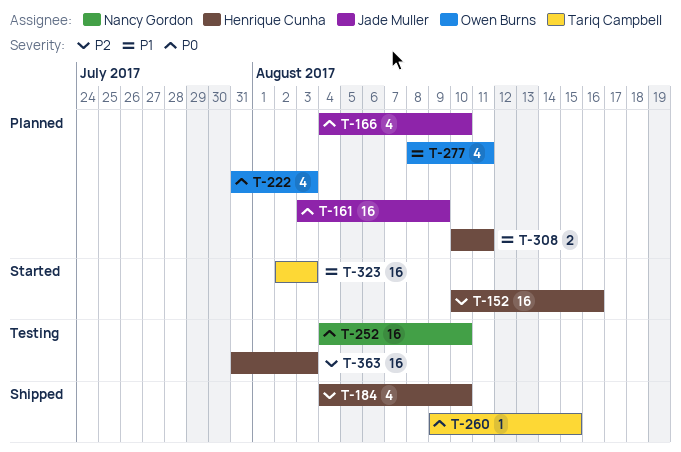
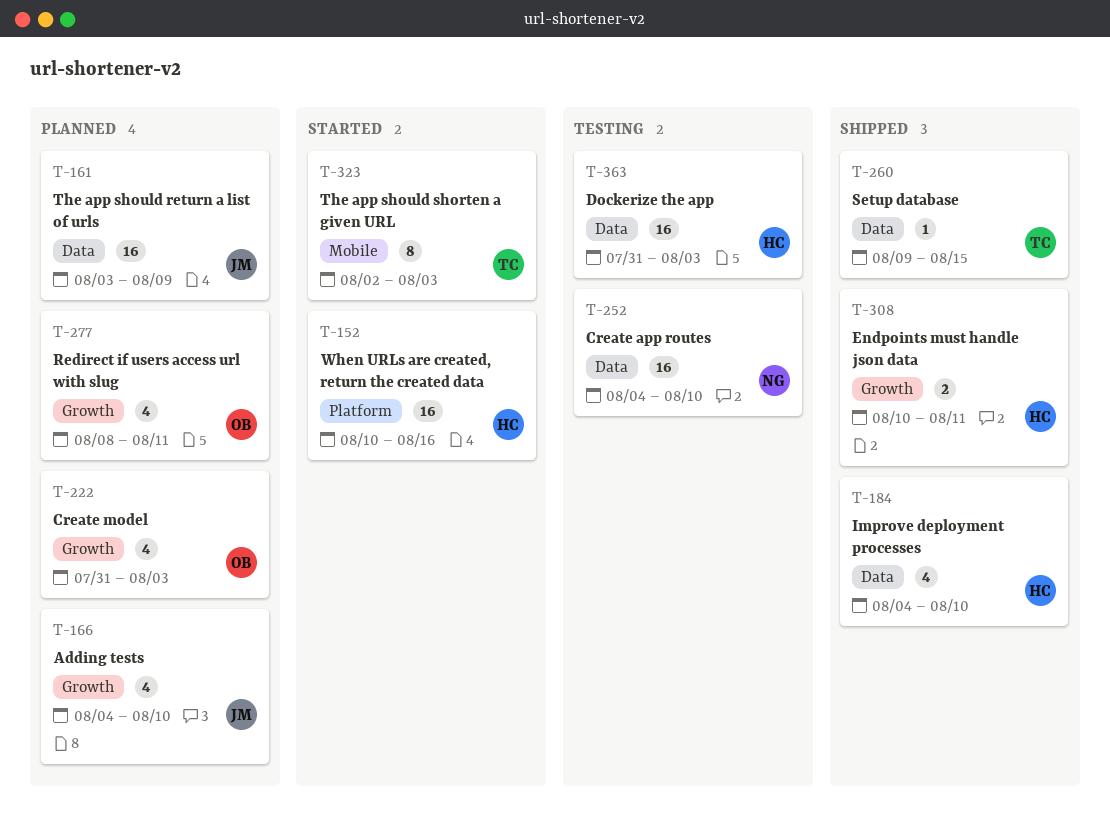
T-308, status: Planned -> Shipped
T-323, estimate: 16 -> 8

